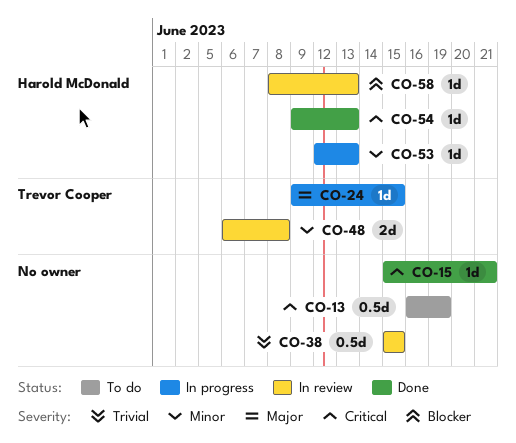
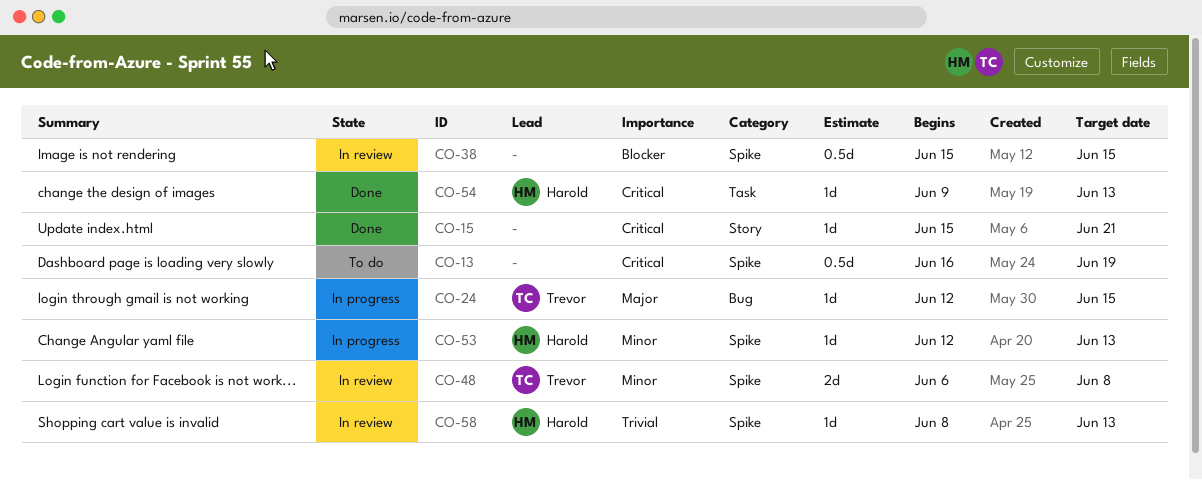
CO-24, start: Jun 9 -> Jun 12
CO-38, priority: Trivial -> Blocker
CO-58, priority: Blocker -> Trivial

